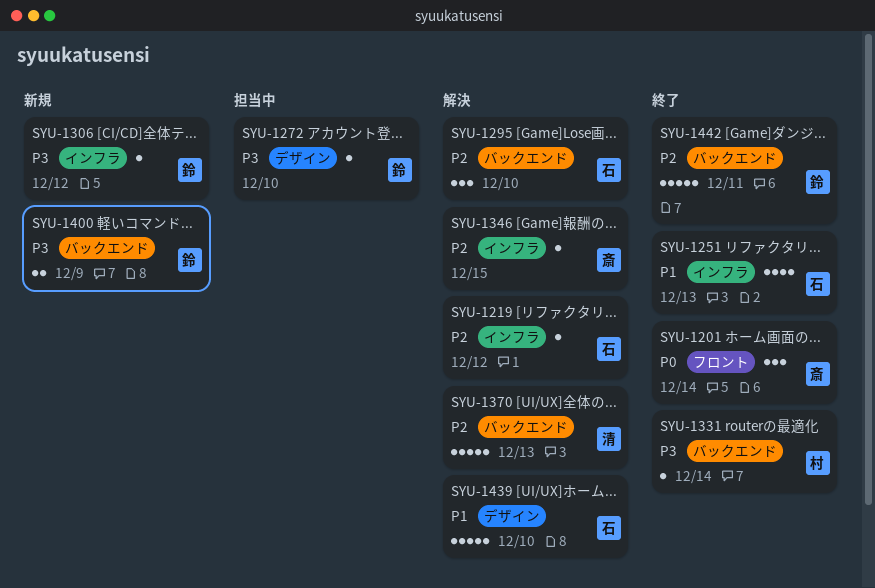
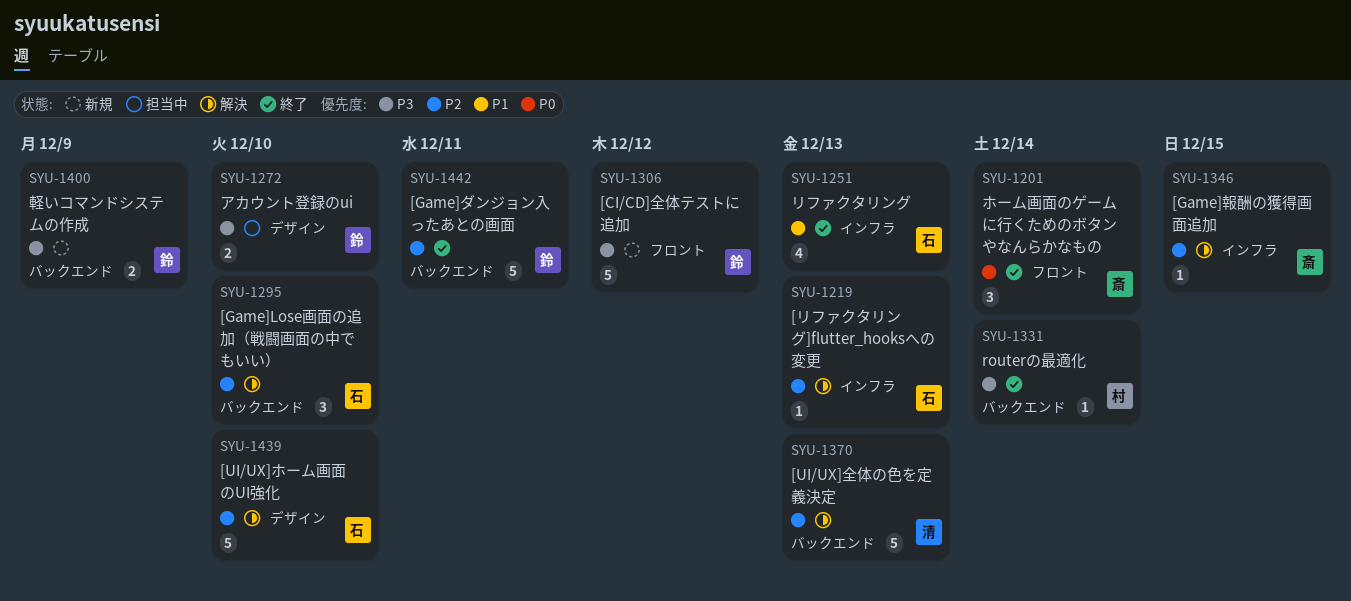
SYU-1219, due: Dec 12 -> Dec 13
SYU-1272, estimate: 1 -> 2
SYU-1306, label: インフラ -> フロント
SYU-1306, estimate: 1 -> 5
SYU-1439, priority: P1 -> P2

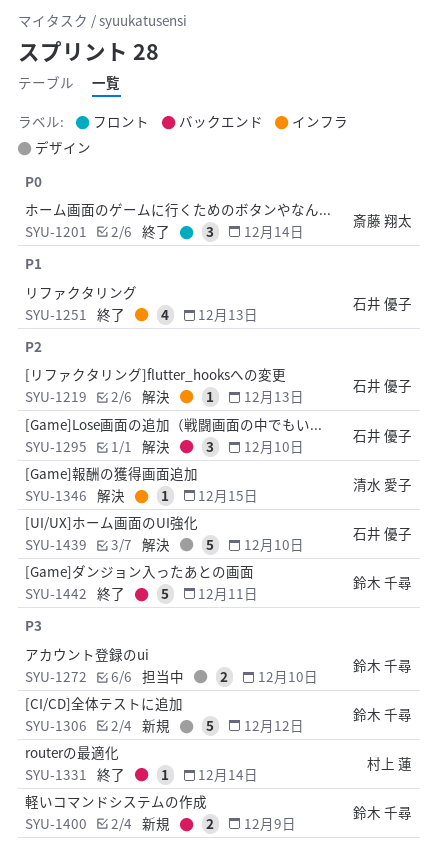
SYU-1306, label: フロント -> デザイン
SYU-1346, owner: 斎藤 翔太 -> 清水 愛子
SYU-1370: present -> none

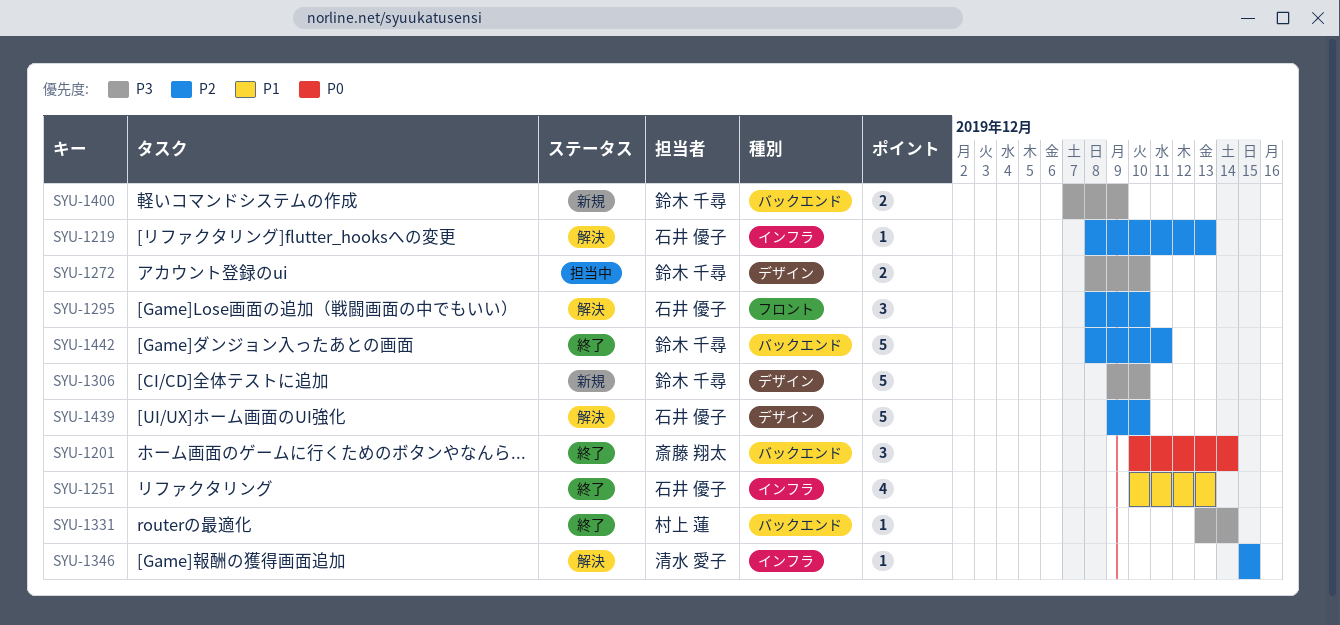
SYU-1201, label: フロント -> バックエンド
SYU-1295, label: バックエンド -> フロント
SYU-1306, due: Dec 12 -> Dec 10

